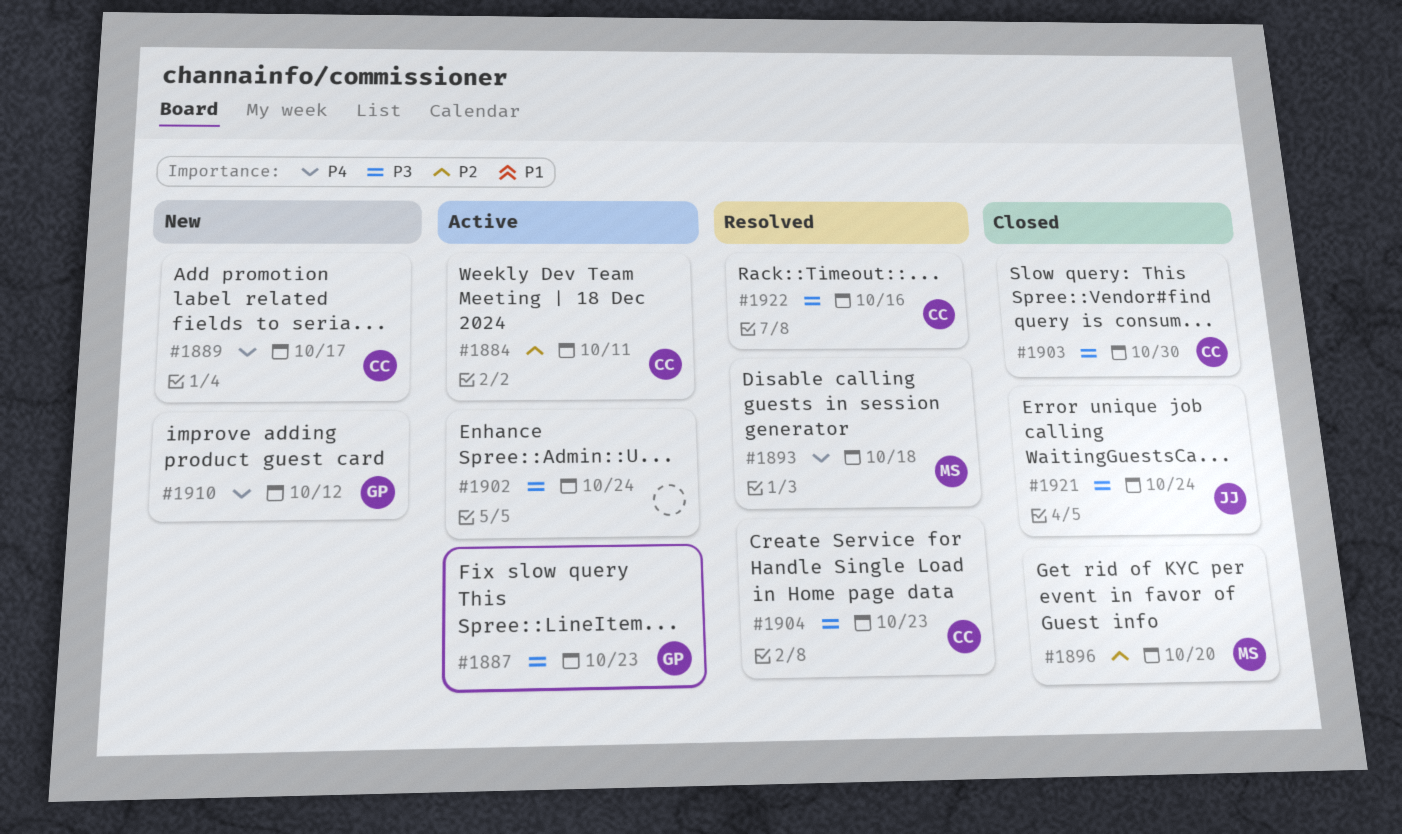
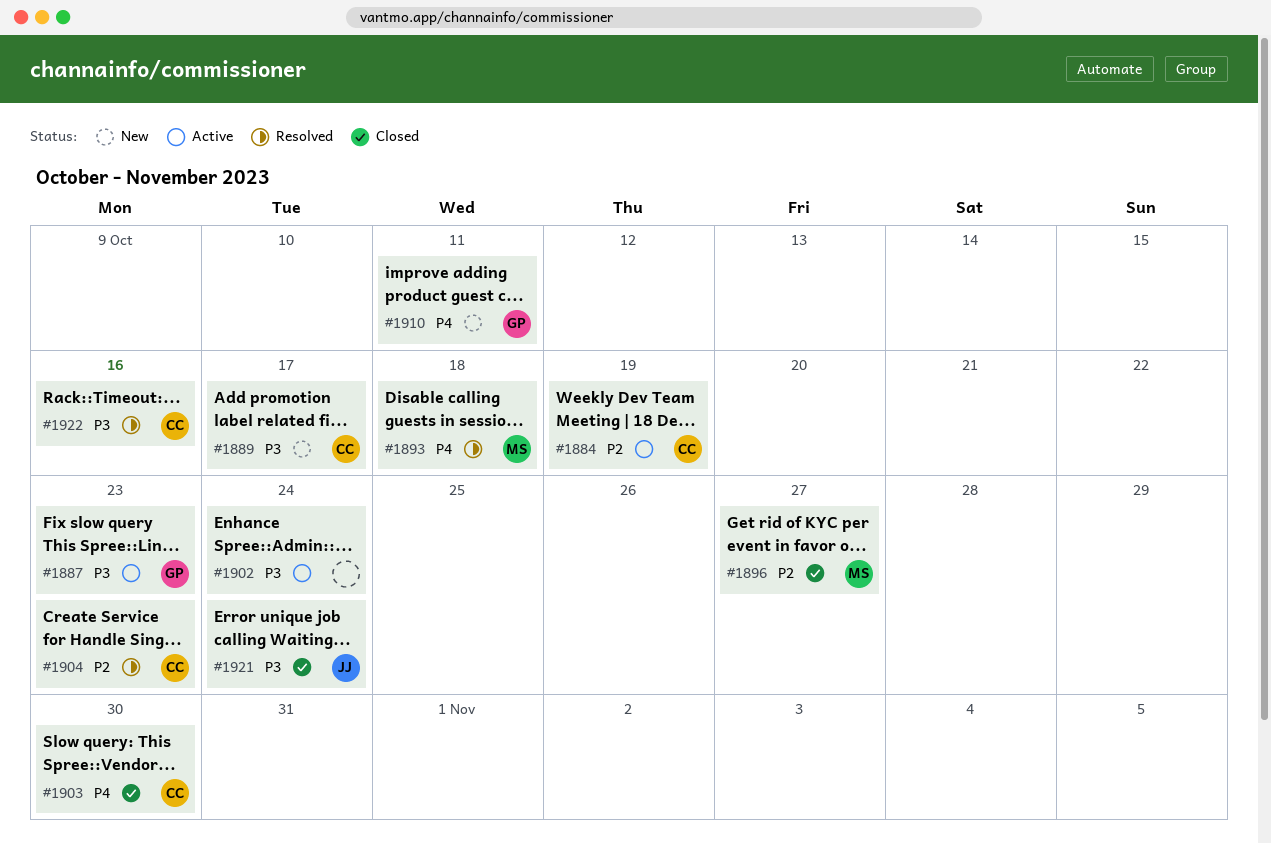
#1884, due: Oct 11 -> Oct 19
#1889, priority: P4 -> P3
#1896, due: Oct 20 -> Oct 27
#1903, priority: P3 -> P4
#1904, priority: P3 -> P2
#1910, due: Oct 12 -> Oct 11

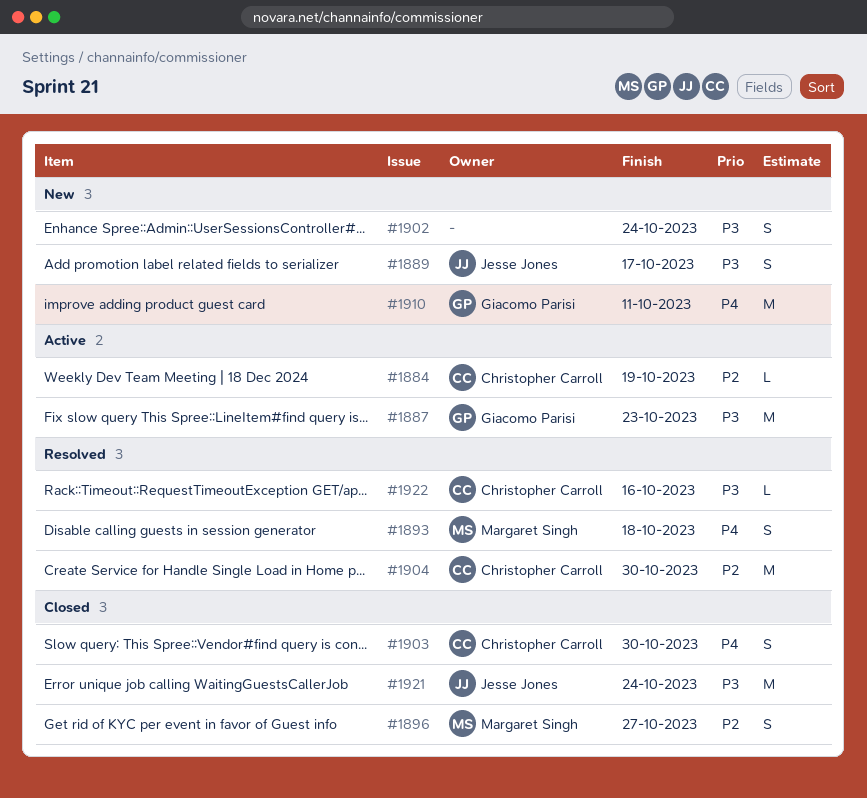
#1889, owner: Christopher Carroll -> Jesse Jones
#1902, status: Active -> New
#1904, due: Oct 23 -> Oct 30

